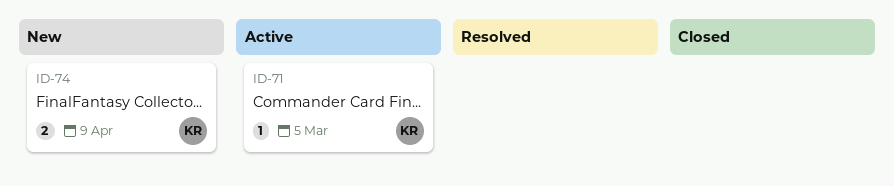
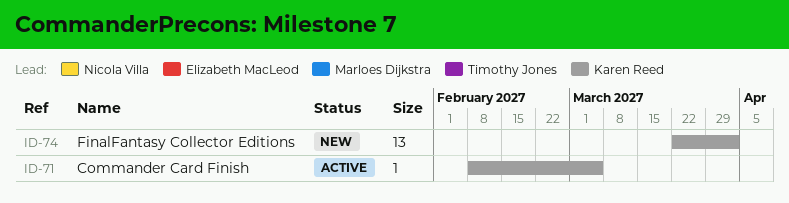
ID-74, estimate: 2 -> 13
ID-74, due: Apr 9 -> Apr 2

